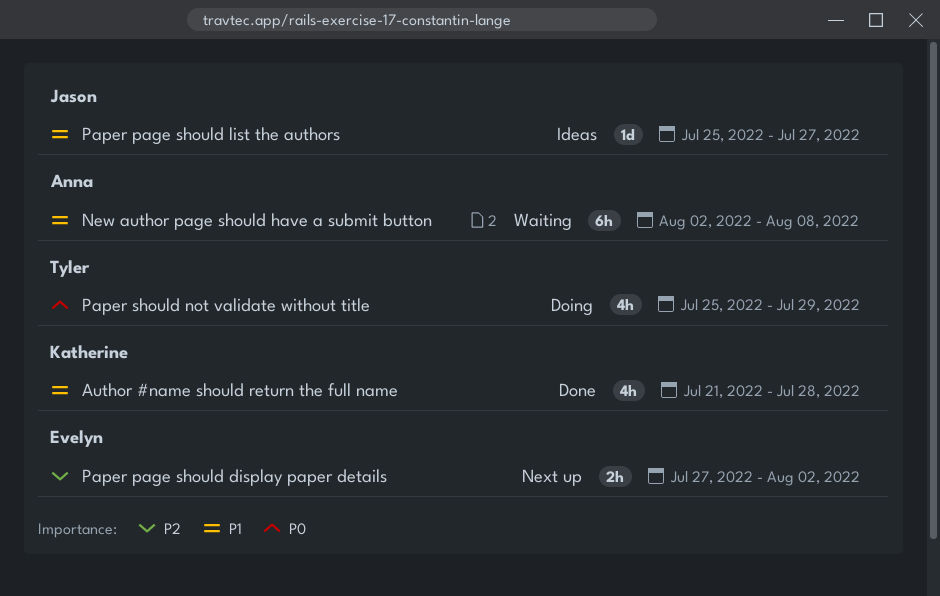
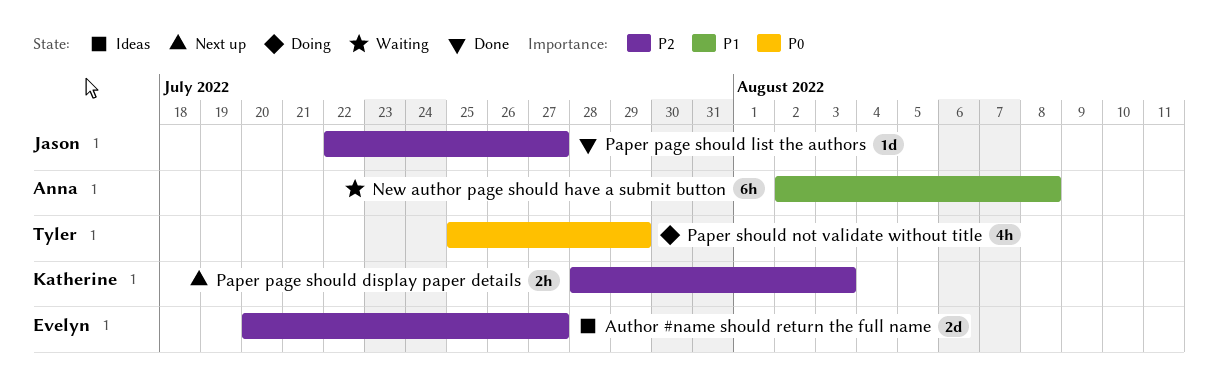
Author #name should return the full name, status: Done -> Ideas
Author #name should return the full name, owner: Katherine -> Evelyn
Author #name should return the full name, priority: P1 -> P2
Author #name should return the full name, estimate: 4h -> 2d
Author #name should return the full name, start: Jul 21 -> Jul 20
Author #name should return the full name, due: Jul 28 -> Jul 27
Paper page should display paper details, owner: Evelyn -> Katherine
Paper page should display paper details, start: Jul 27 -> Jul 28
Paper page should display paper details, due: Aug 2 -> Aug 3
Paper page should list the authors, status: Ideas -> Done
Paper page should list the authors, priority: P1 -> P2
Paper page should list the authors, start: Jul 25 -> Jul 22

